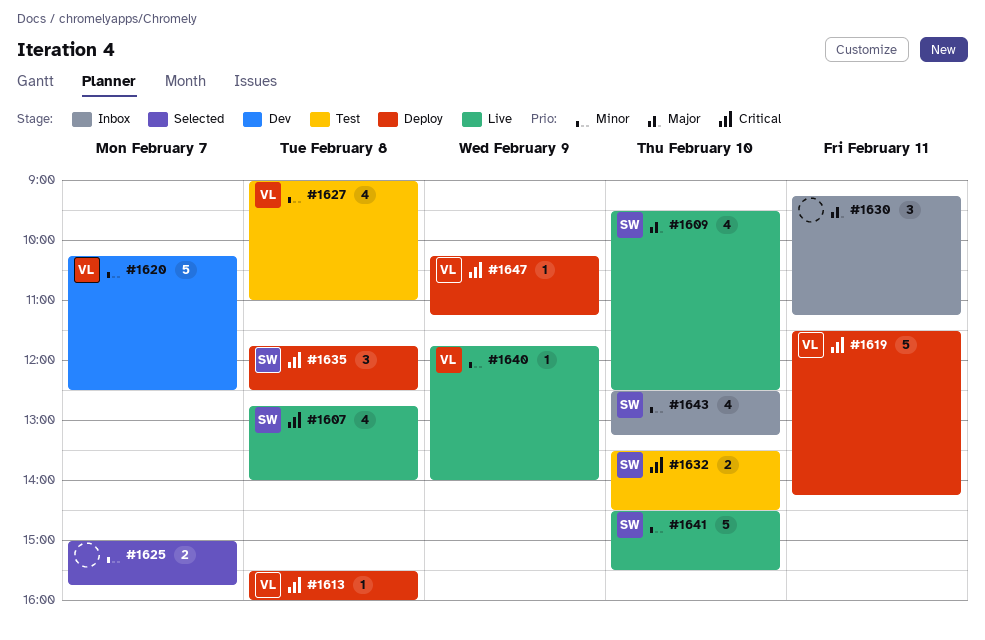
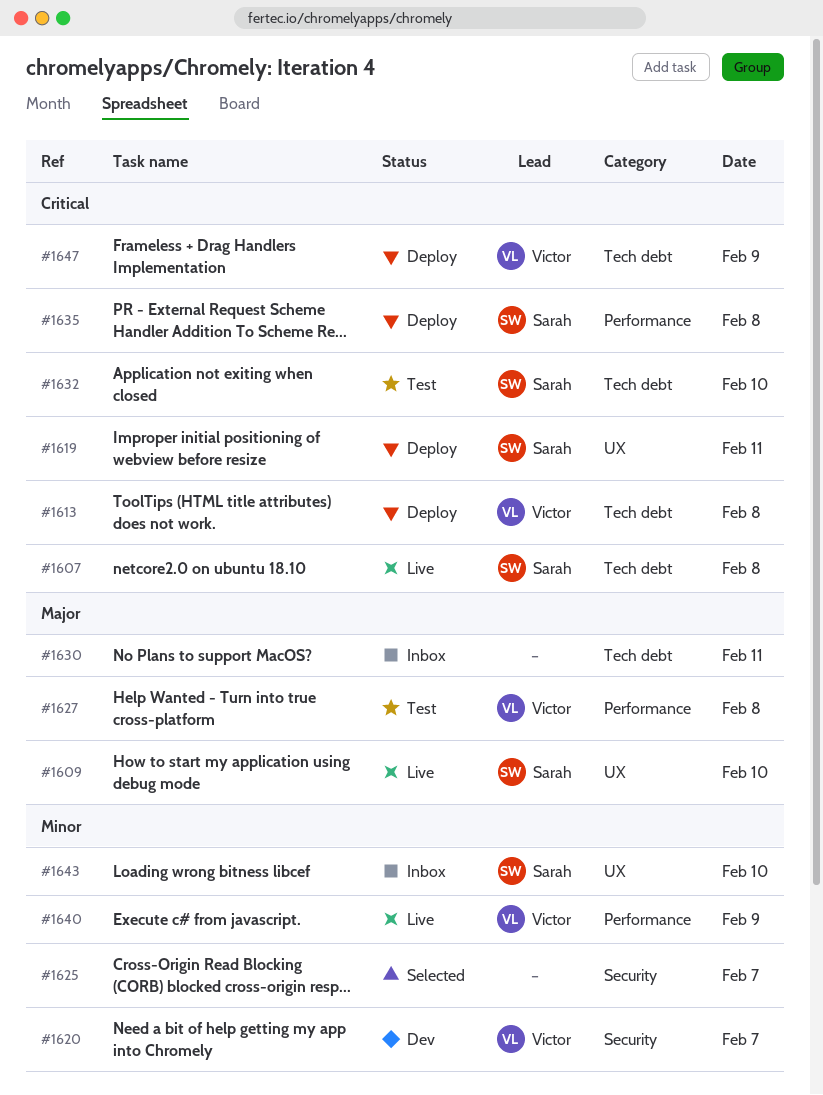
#1619, owner: Victor -> Sarah
#1627, priority: Minor -> Major
#1641: present -> none

